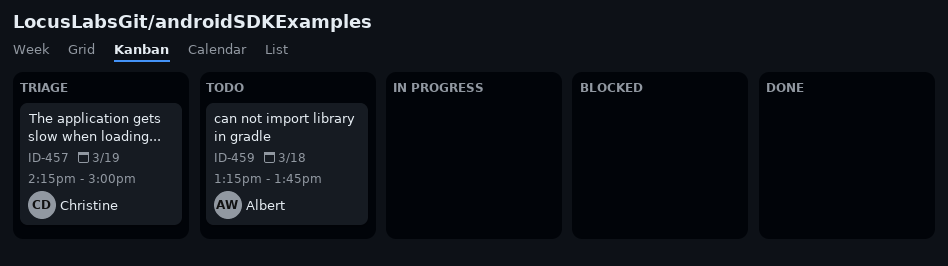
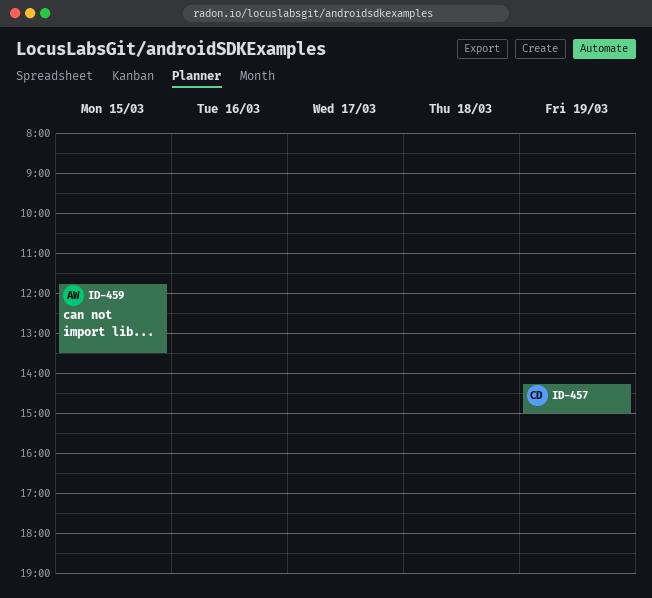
ID-459, day: Mar 18 -> Mar 15
ID-459, begins: 13:15 -> 11:45
ID-459, ends: 13:45 -> 13:30

